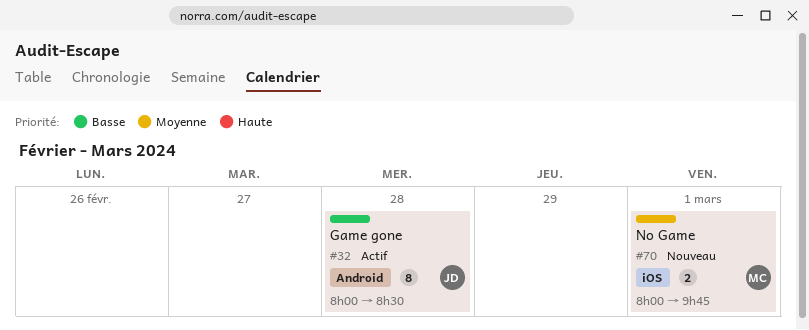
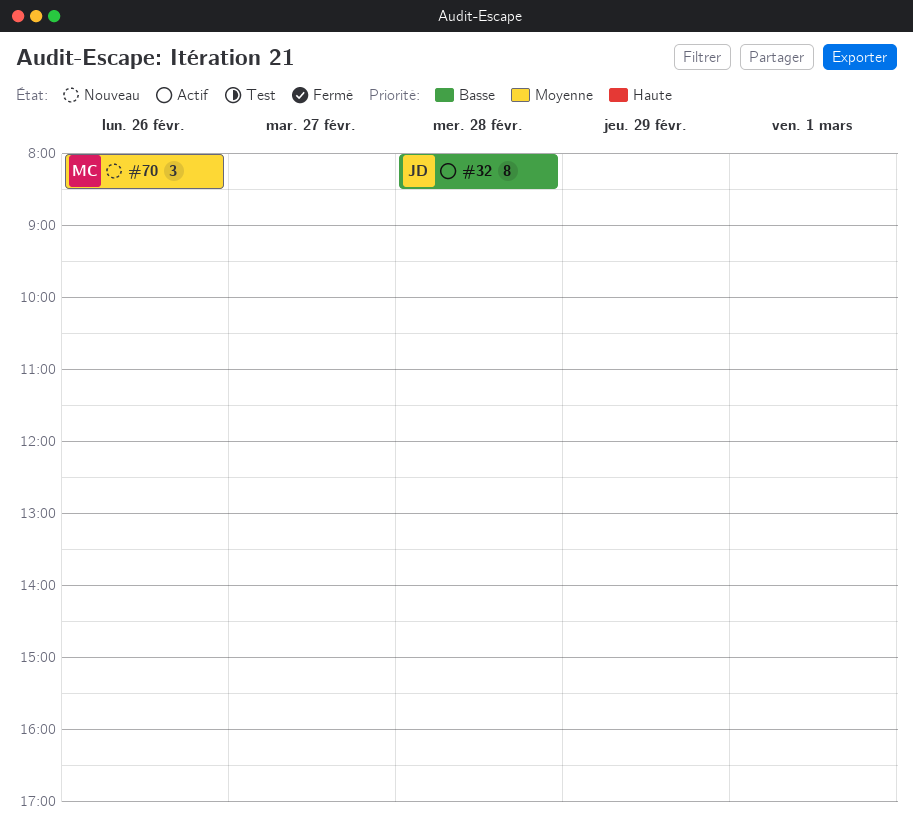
#70, estimate: 2 -> 3
#70, day: Mar 1 -> Feb 26
#70, ends: 09:45 -> 08:30

